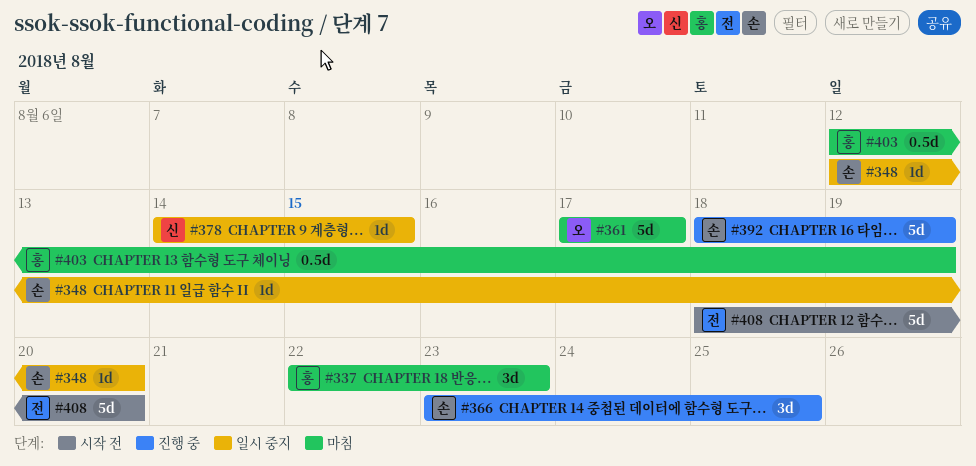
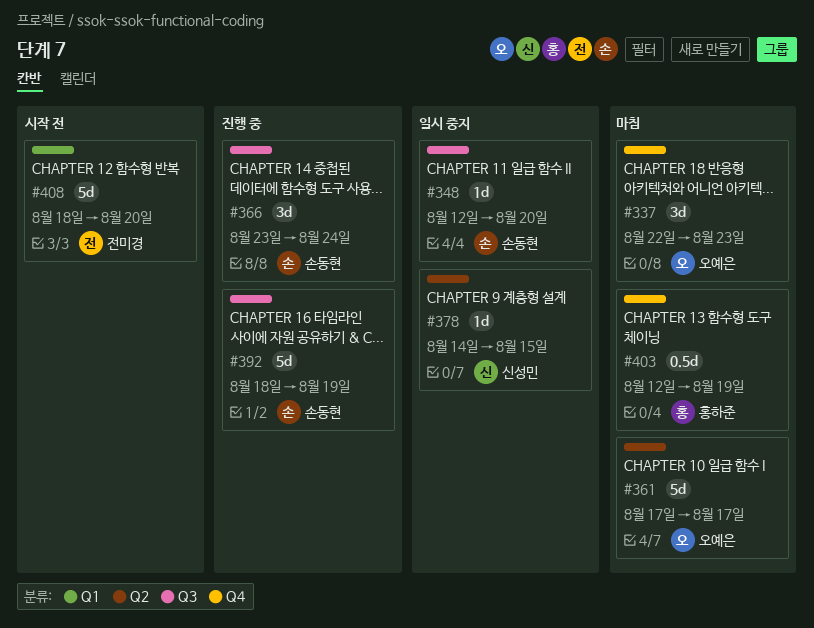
#337, owner: 홍하준 -> 오예은
#366, due: Aug 25 -> Aug 24

